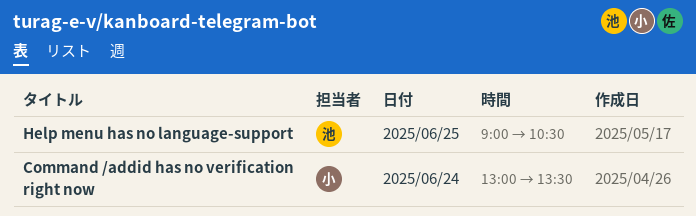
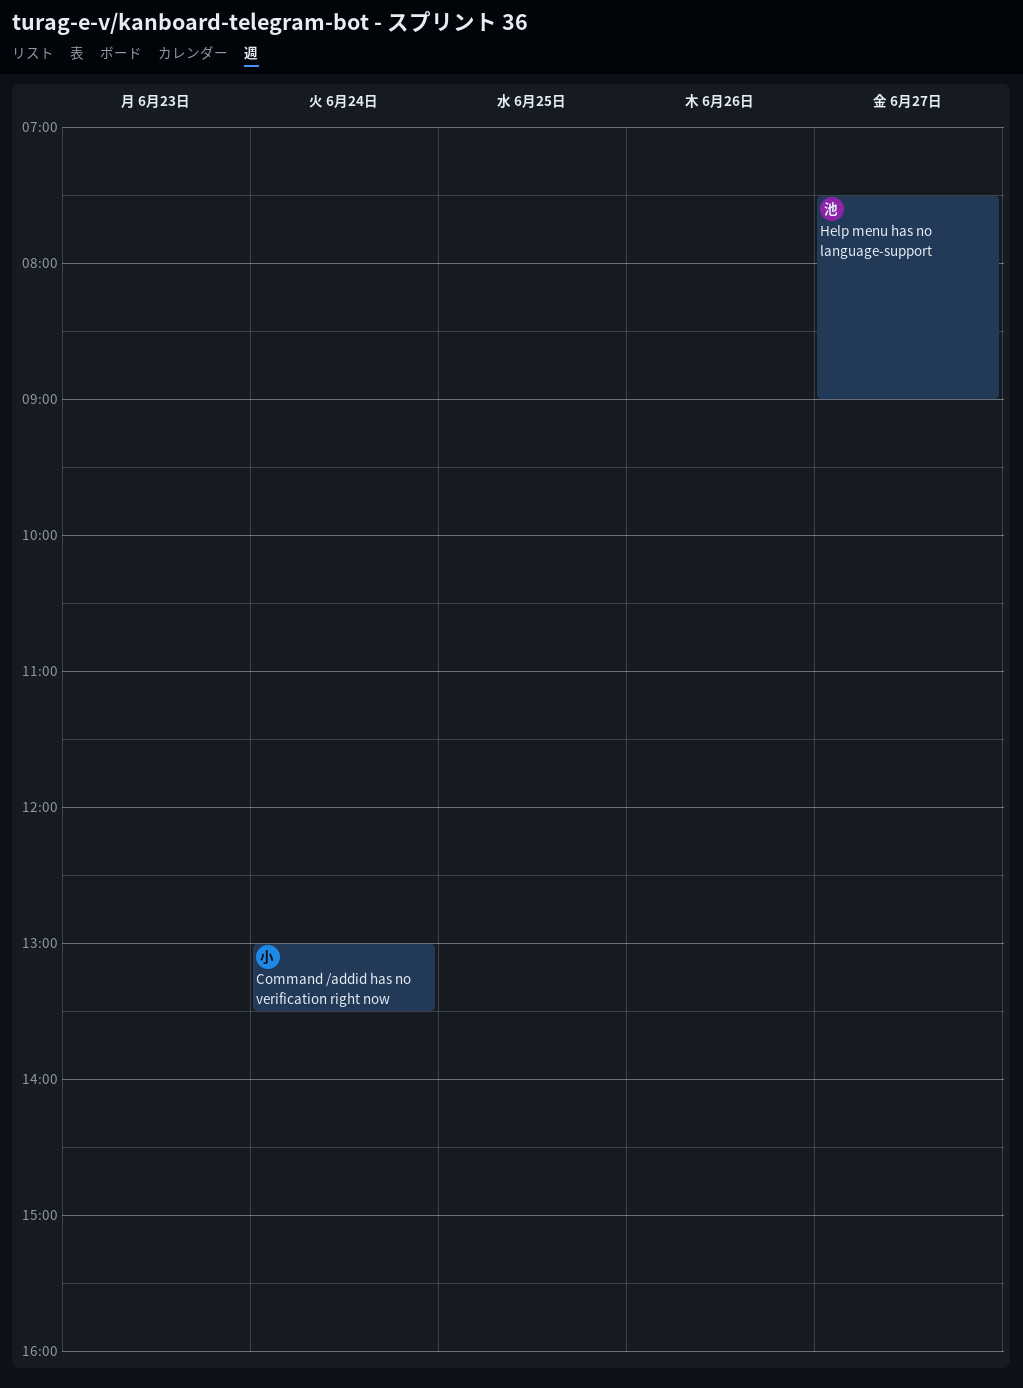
Help menu has no language-support, day: Jun 25 -> Jun 27
Help menu has no language-support, begins: 09:00 -> 07:30
Help menu has no language-support, ends: 10:30 -> 09:00

